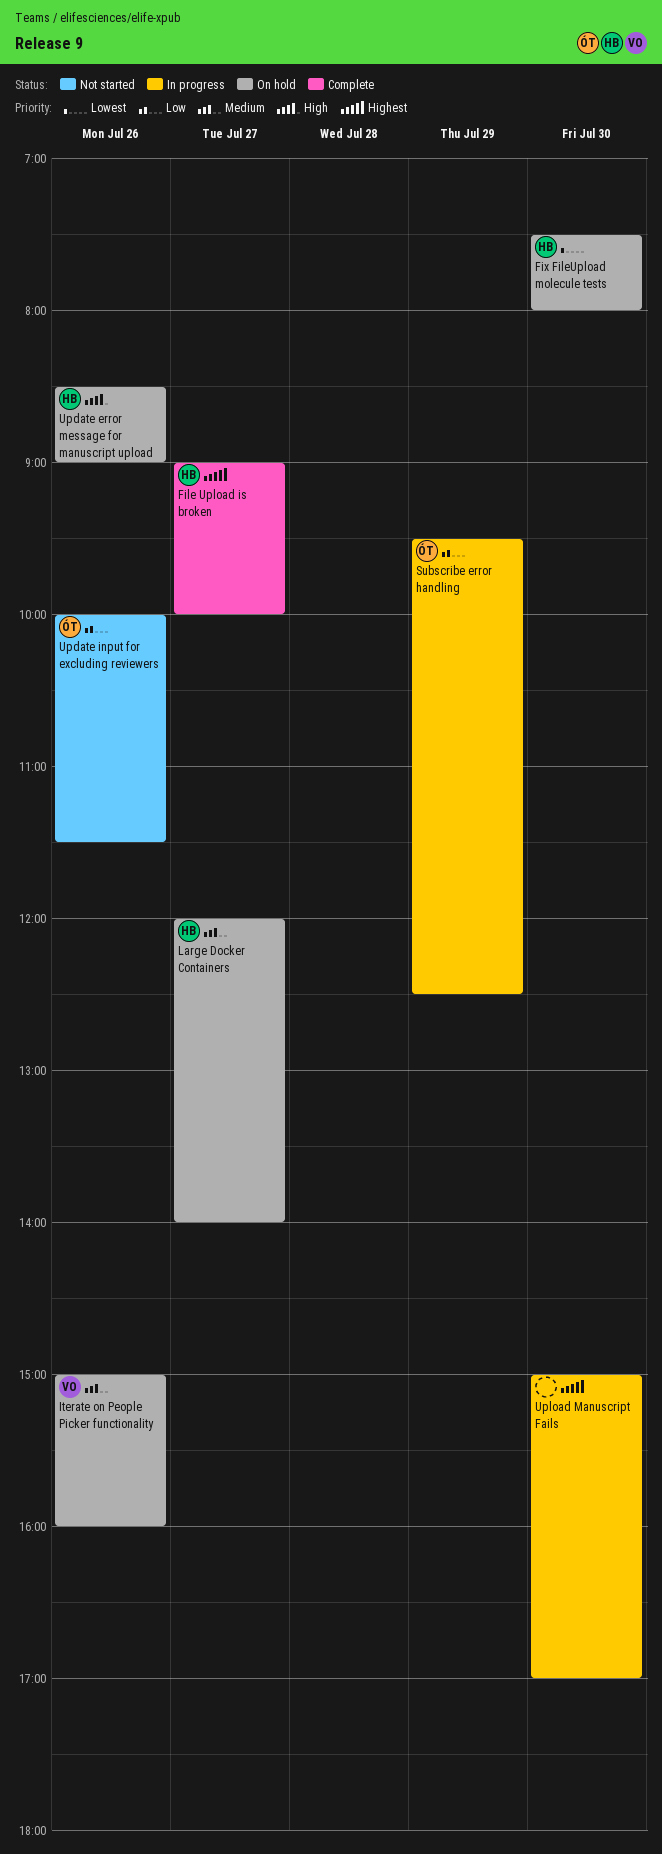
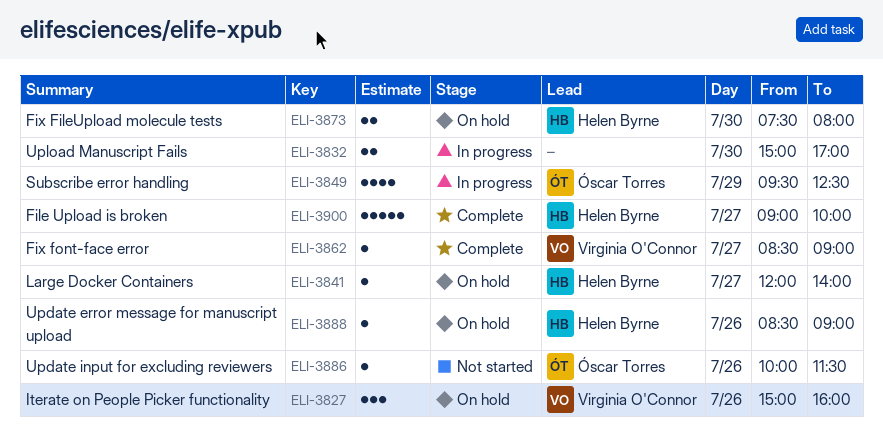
Fix font-face error: none -> present

